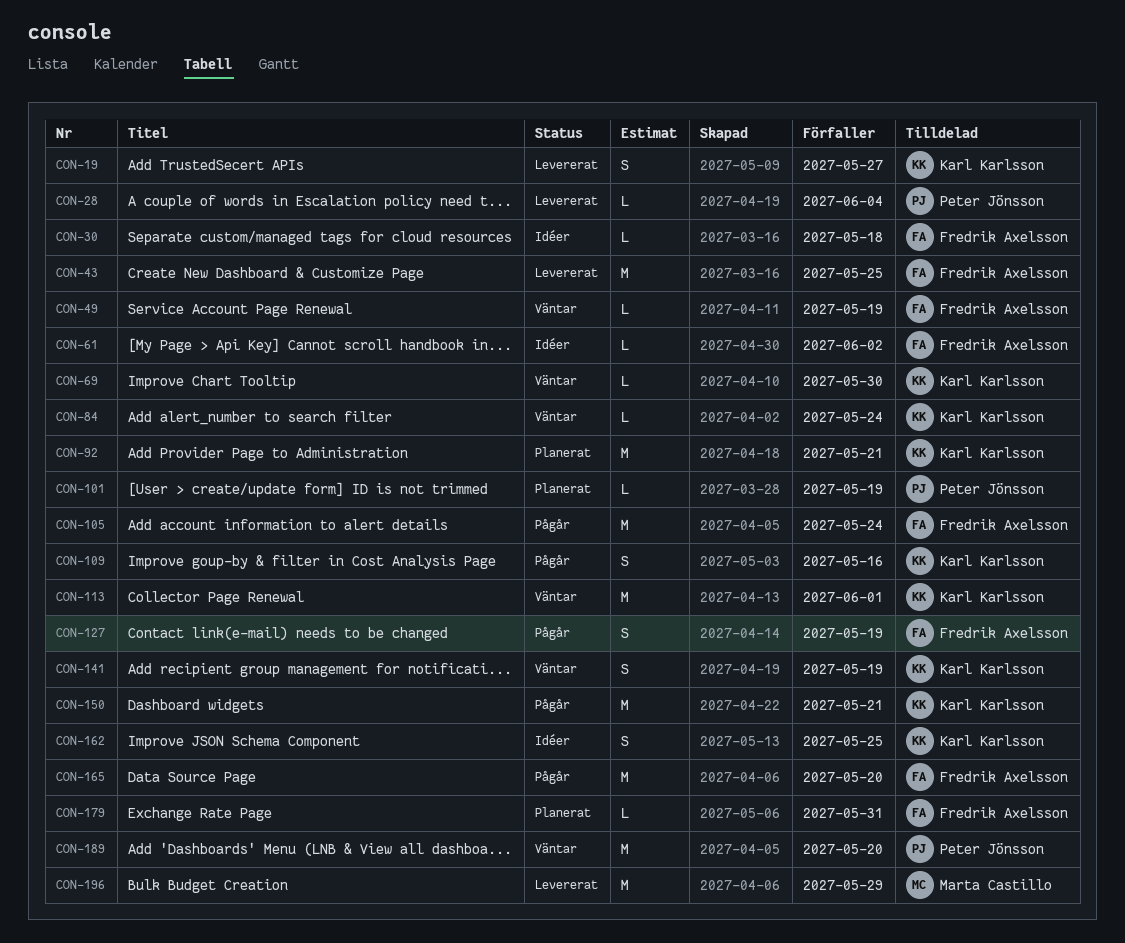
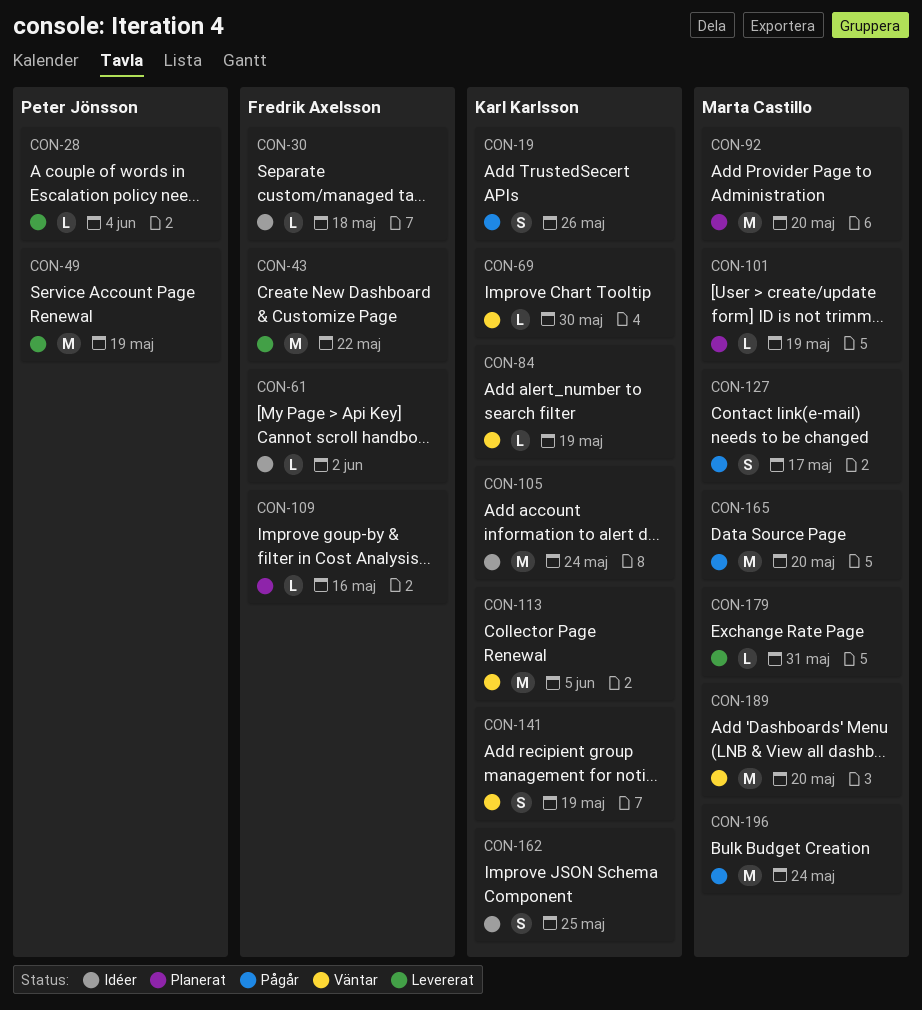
CON-19, status: Levererat -> Pågår
CON-19, due: May 27 -> May 26
CON-43, due: May 25 -> May 22
CON-49, status: Väntar -> Levererat
CON-49, owner: Fredrik Axelsson -> Peter Jönsson
CON-49, estimate: L -> M
CON-84, due: May 24 -> May 19
CON-92, owner: Karl Karlsson -> Marta Castillo
CON-92, due: May 21 -> May 20
CON-101, owner: Peter Jönsson -> Marta Castillo
CON-105, status: Pågår -> Idéer
CON-105, owner: Fredrik Axelsson -> Karl Karlsson
CON-109, status: Pågår -> Planerat
CON-109, owner: Karl Karlsson -> Fredrik Axelsson
CON-109, estimate: S -> L
CON-113, due: Jun 1 -> Jun 5
CON-127, owner: Fredrik Axelsson -> Marta Castillo
CON-127, due: May 19 -> May 17
CON-150: present -> none
CON-165, owner: Fredrik Axelsson -> Marta Castillo
CON-179, status: Planerat -> Levererat
CON-179, owner: Fredrik Axelsson -> Marta Castillo
CON-189, owner: Peter Jönsson -> Marta Castillo
CON-196, status: Levererat -> Pågår
CON-196, due: May 29 -> May 24

